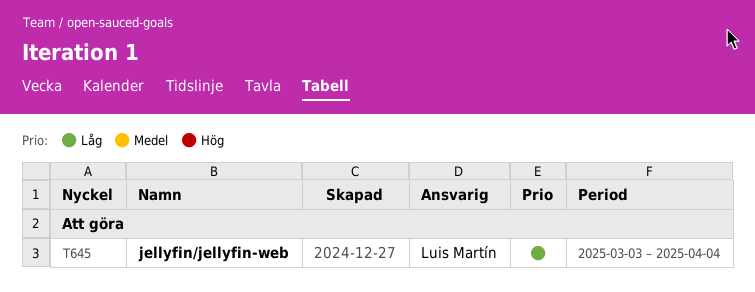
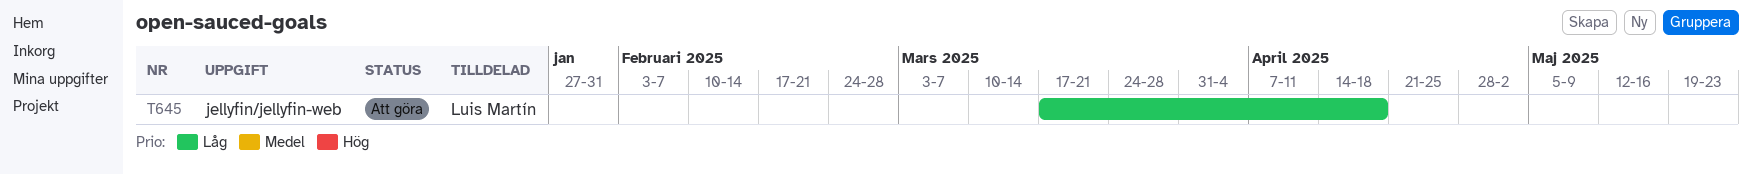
T645, start: Mar 3 -> Mar 17
T645, due: Apr 4 -> Apr 18

